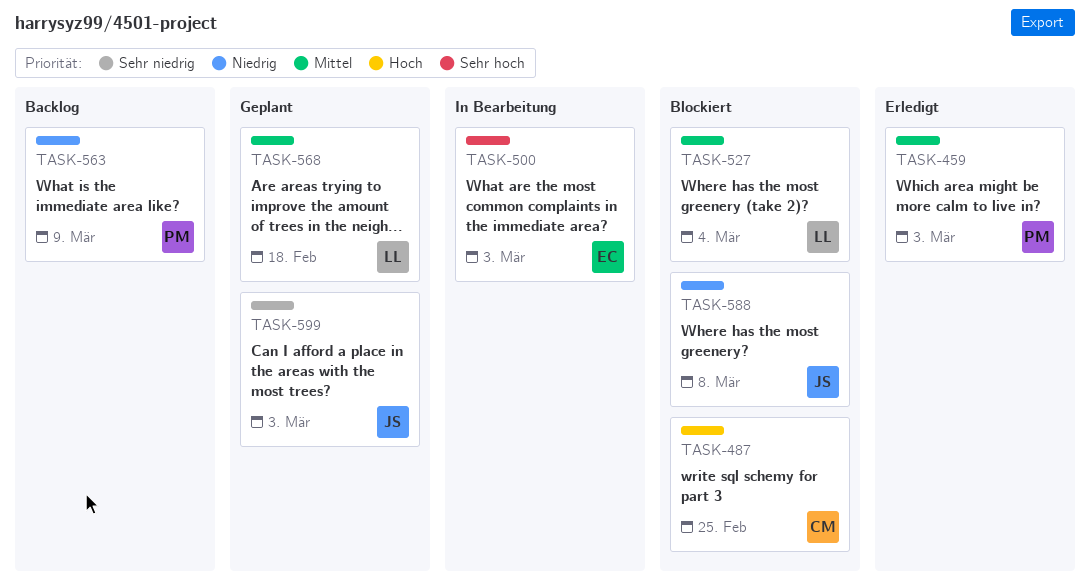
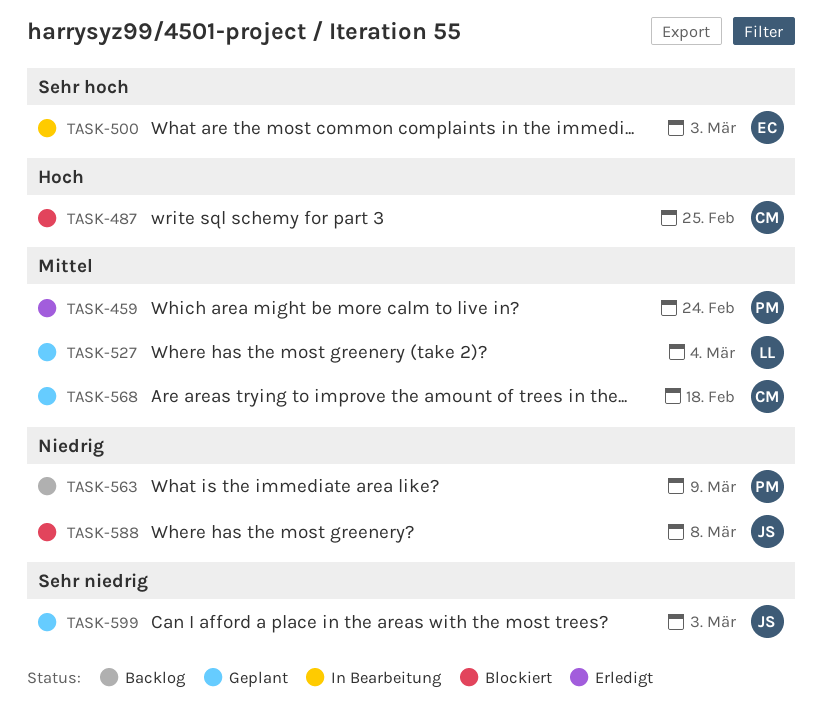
TASK-459, due: Mar 3 -> Feb 24
TASK-527, status: Blockiert -> Geplant
TASK-568, owner: LL -> CM

